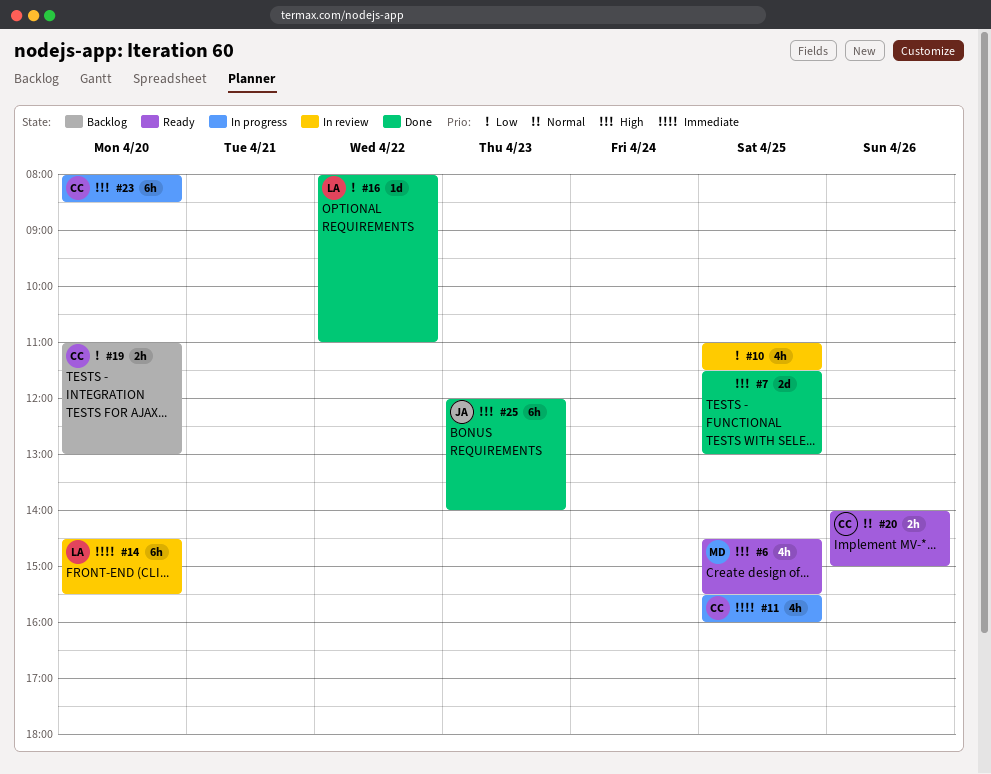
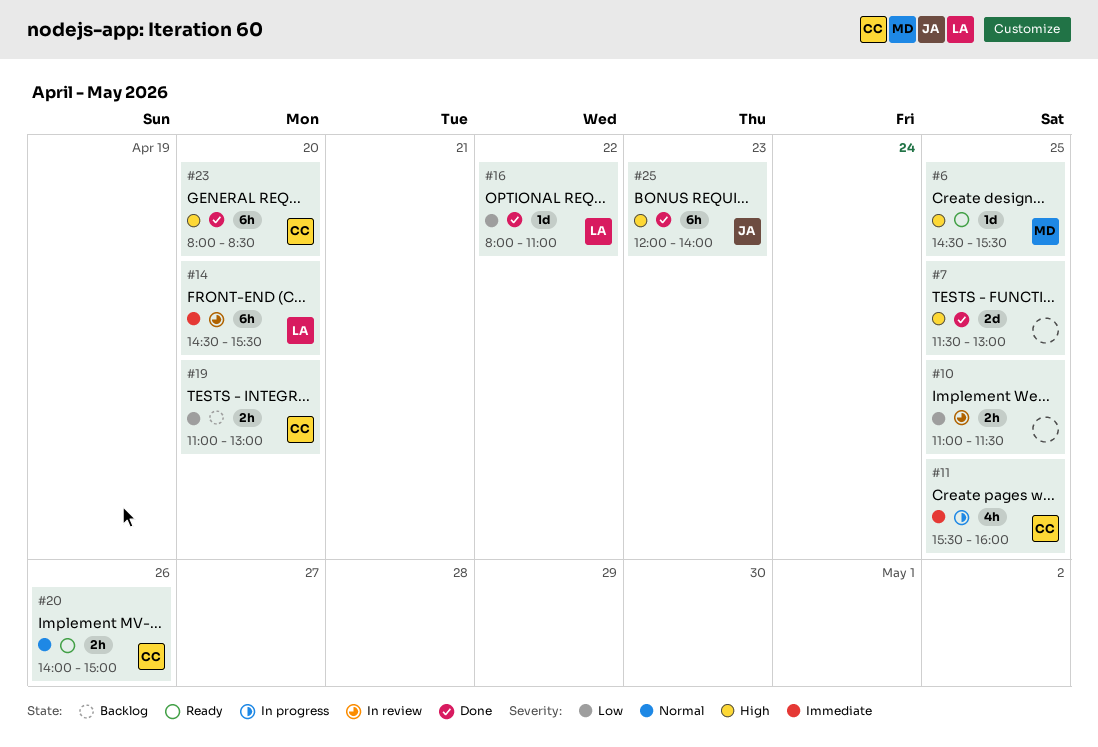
#6, estimate: 4h -> 1d
#10, estimate: 4h -> 2h
#23, status: In progress -> Done

